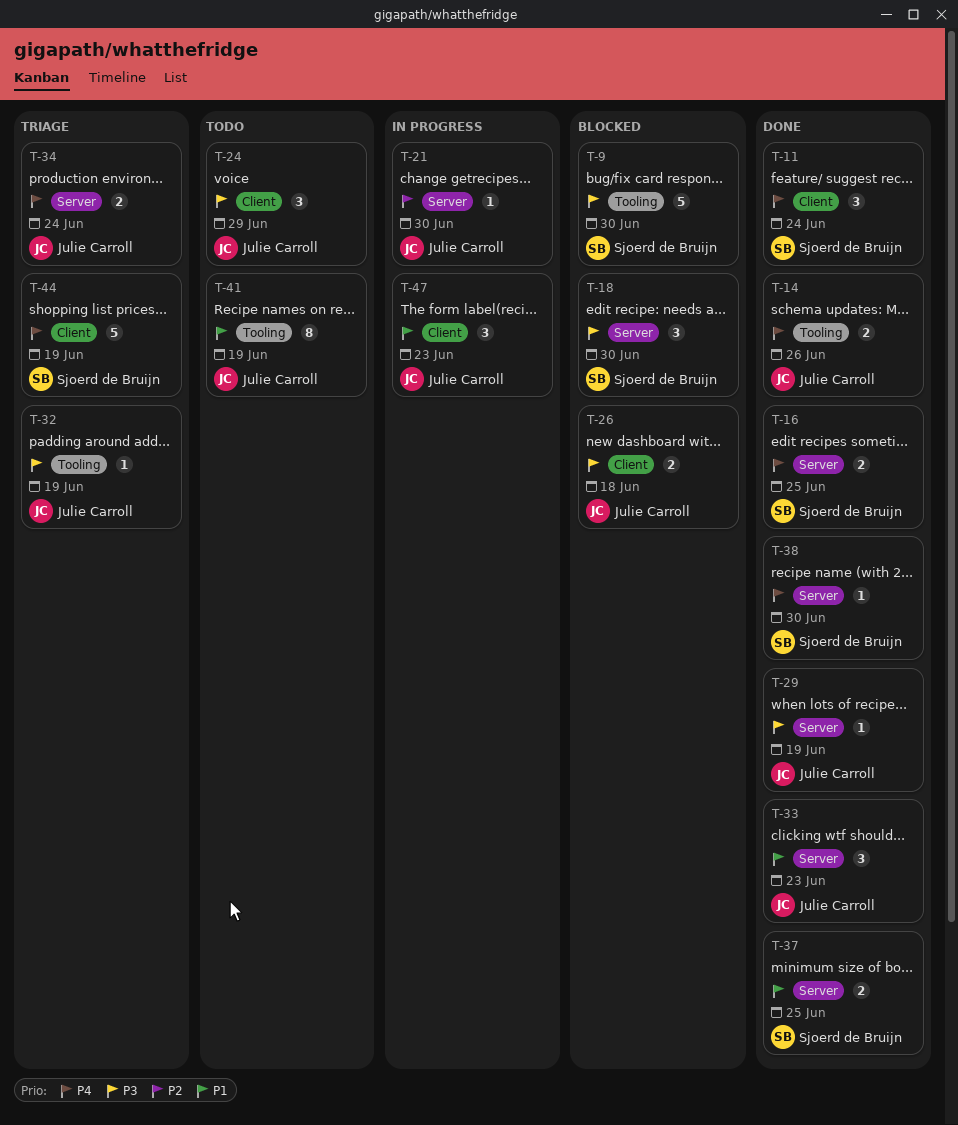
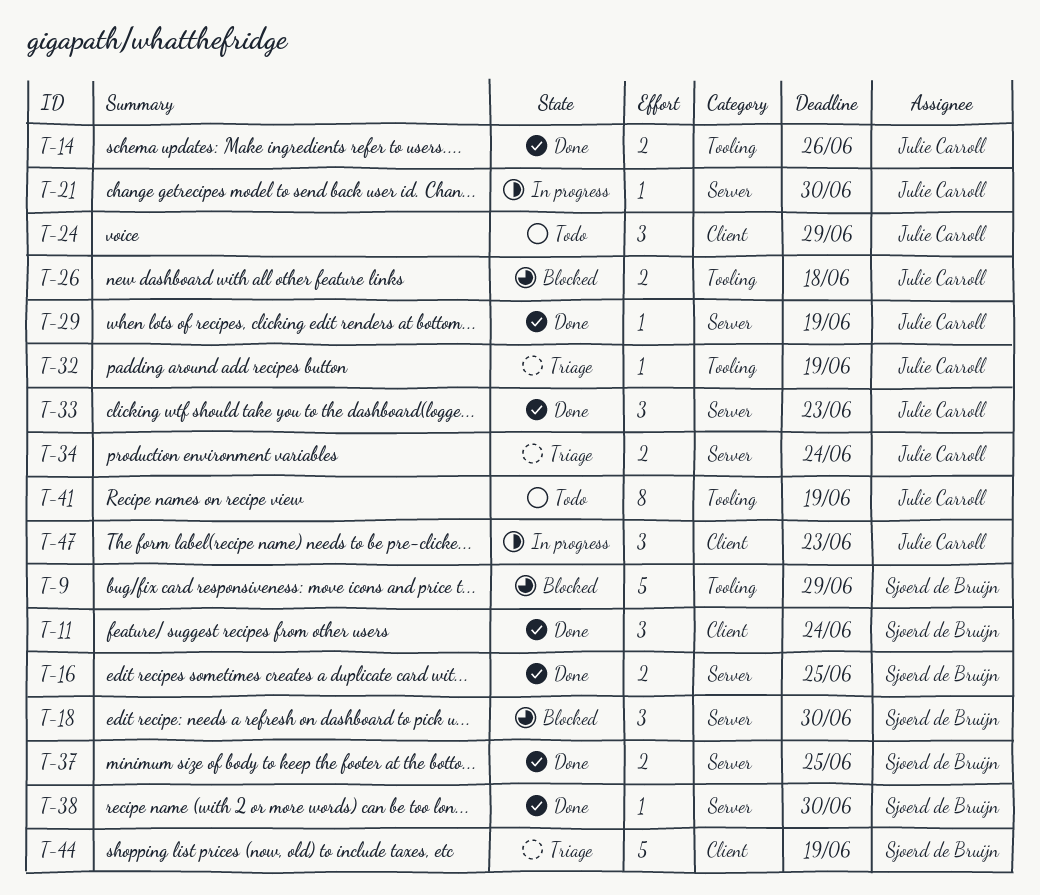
T-9, due: Jun 30 -> Jun 29
T-26, label: Client -> Tooling

